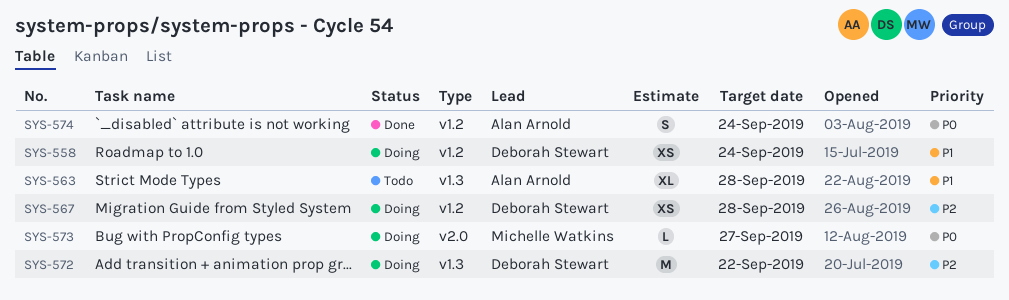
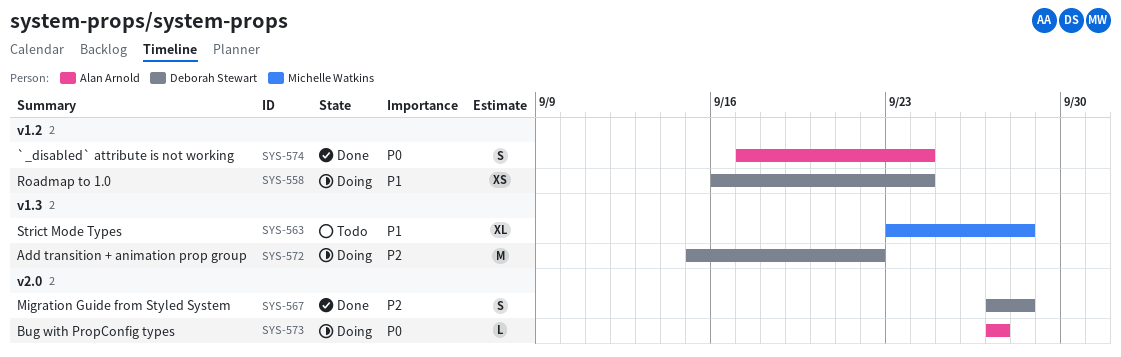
SYS-563, owner: Alan Arnold -> Michelle Watkins
SYS-567, status: Doing -> Done
SYS-567, label: v1.2 -> v2.0
SYS-567, estimate: XS -> S
SYS-573, owner: Michelle Watkins -> Alan Arnold

